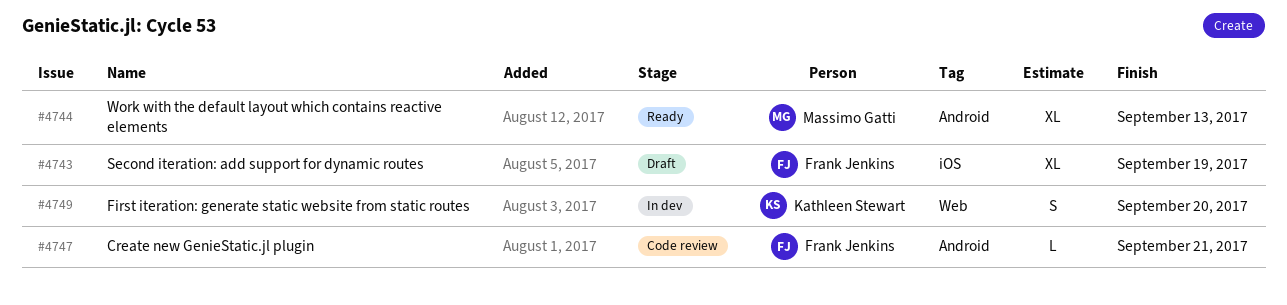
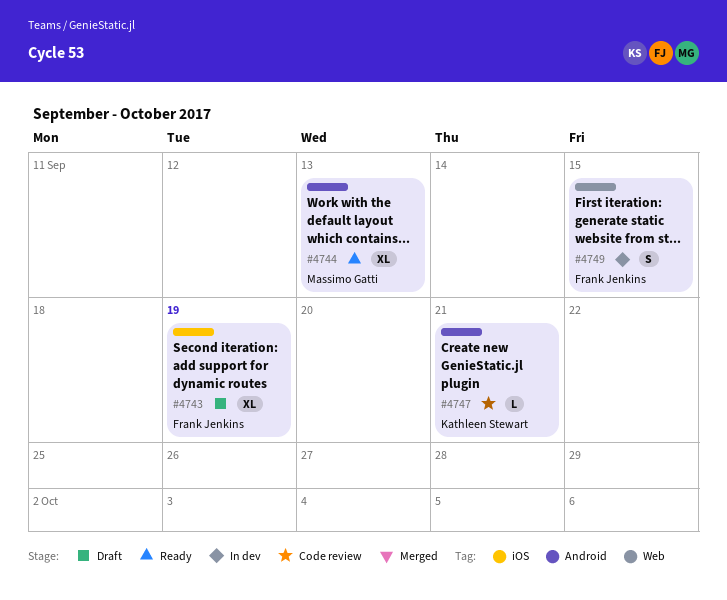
#4747, owner: Frank Jenkins -> Kathleen Stewart
#4749, owner: Kathleen Stewart -> Frank Jenkins
#4749, due: Sep 20 -> Sep 15

